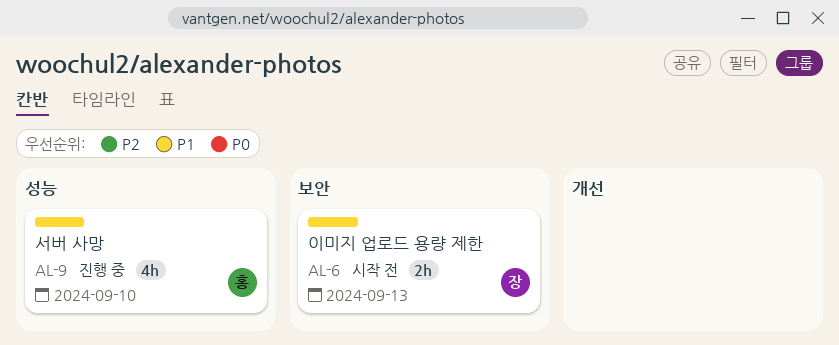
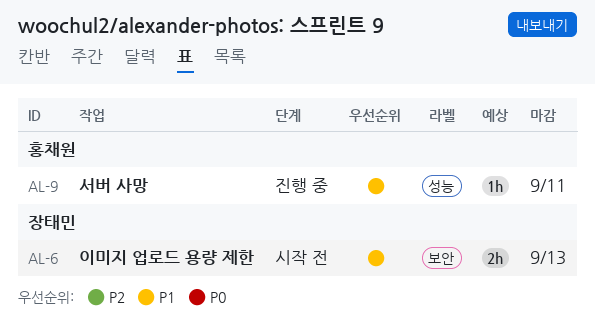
AL-9, estimate: 4h -> 1h
AL-9, due: Sep 10 -> Sep 11

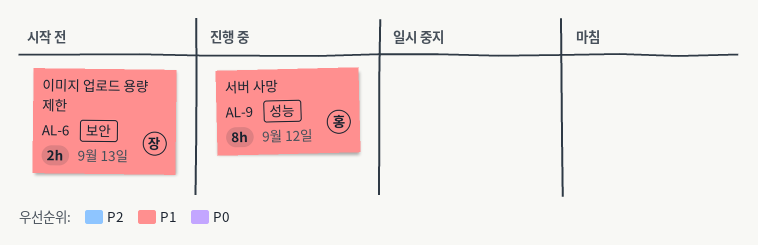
AL-9, estimate: 1h -> 8h
AL-9, due: Sep 11 -> Sep 12

